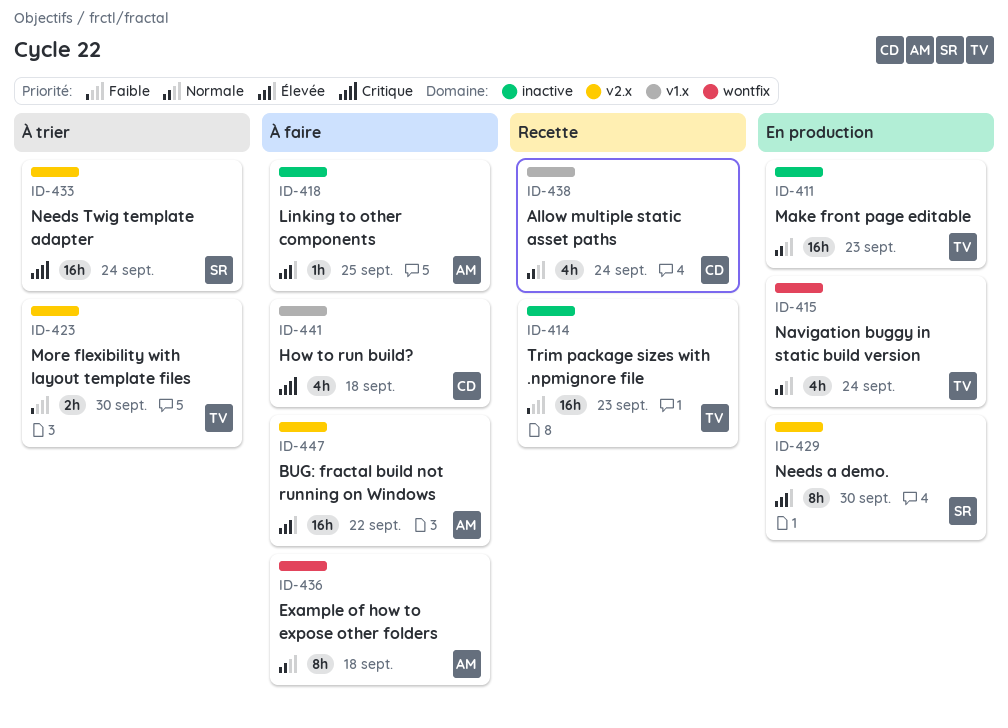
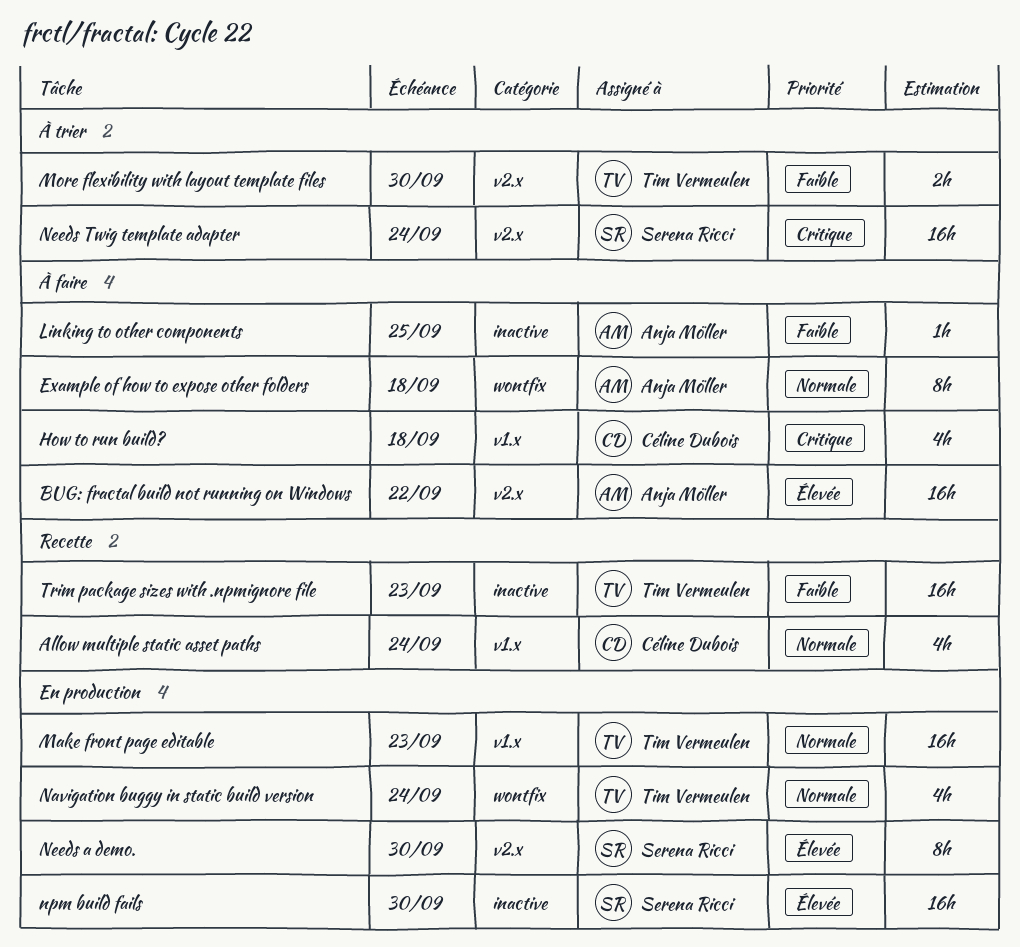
Linking to other components, priority: Élevée -> Faible
Make front page editable, label: inactive -> v1.x
npm build fails: none -> present

